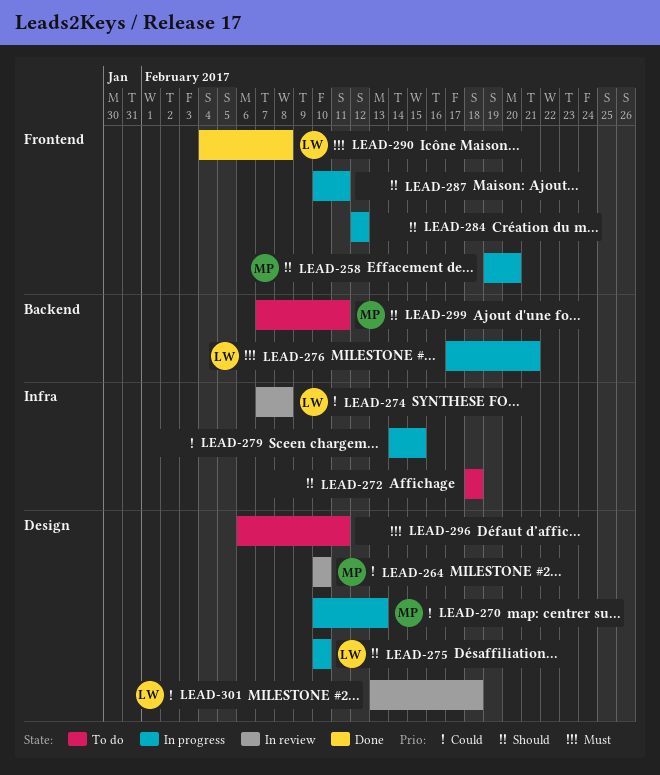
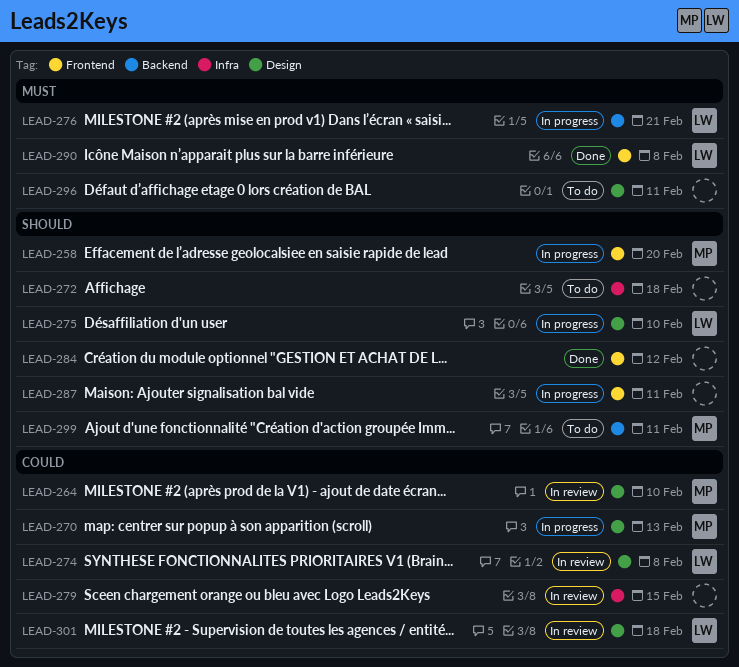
LEAD-274, label: Infra -> Design
LEAD-279, status: In progress -> In review
LEAD-284, status: In progress -> Done

